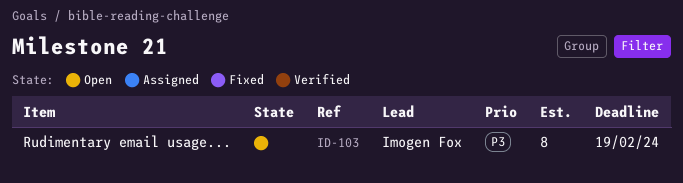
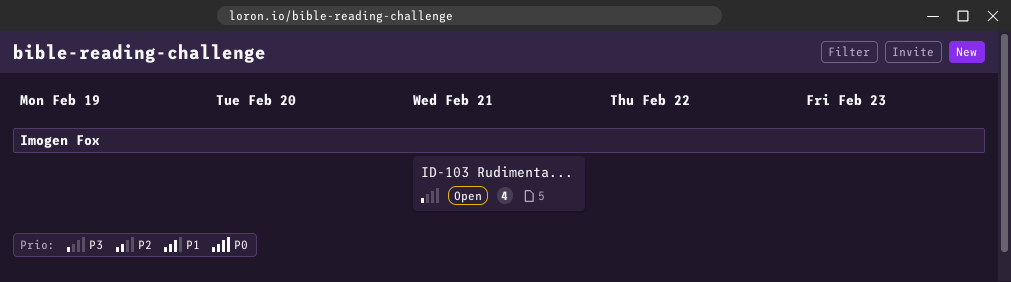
ID-103, estimate: 8 -> 4
ID-103, due: Feb 19 -> Feb 21

